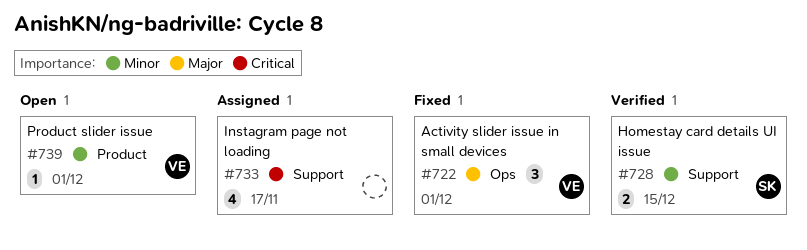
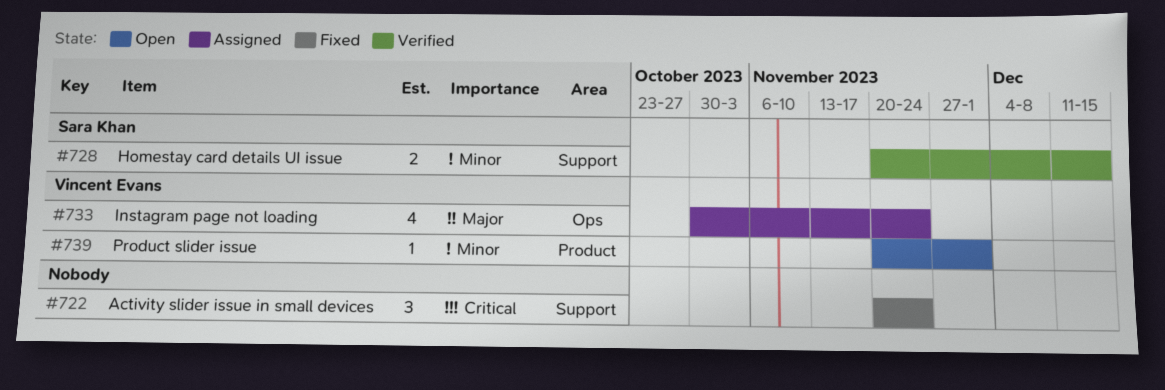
#722, owner: Vincent Evans -> none
#722, priority: Major -> Critical
#722, label: Ops -> Support
#722, due: Dec 1 -> Nov 24
#733, owner: none -> Vincent Evans
#733, priority: Critical -> Major
#733, label: Support -> Ops
#733, due: Nov 17 -> Nov 24

